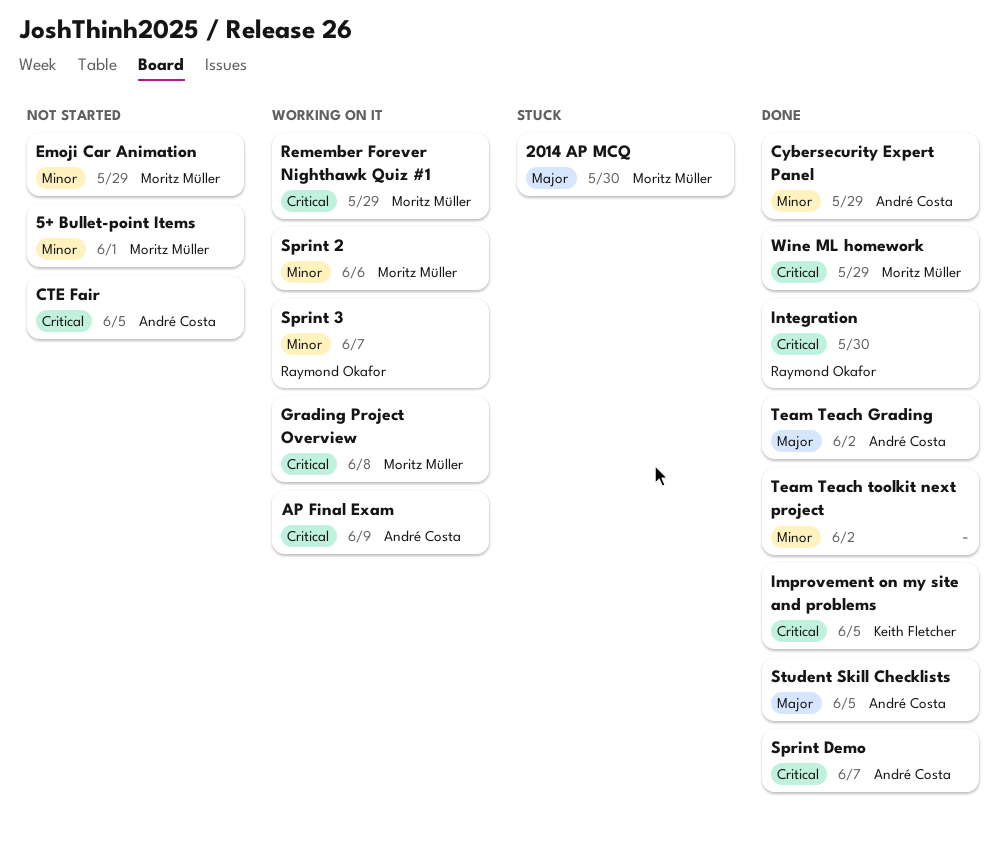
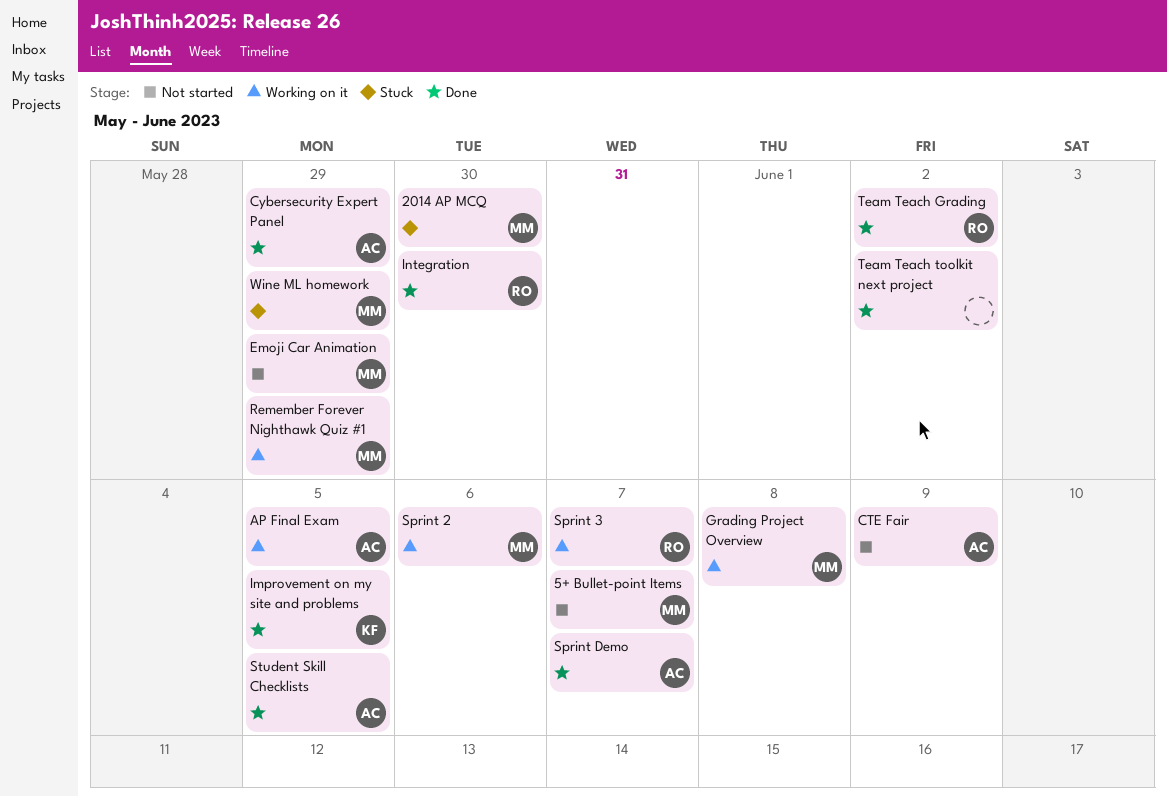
5+ Bullet-point Items, due: Jun 1 -> Jun 7
AP Final Exam, due: Jun 9 -> Jun 5
CTE Fair, due: Jun 5 -> Jun 9
Team Teach Grading, owner: André Costa -> Raymond Okafor
Wine ML homework, status: Done -> Stuck

